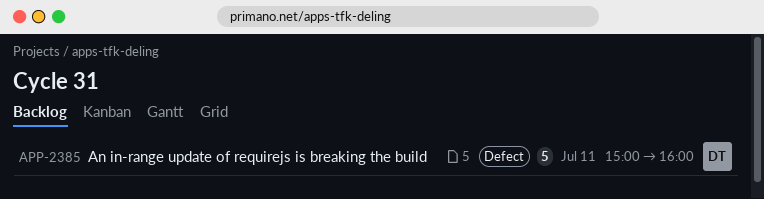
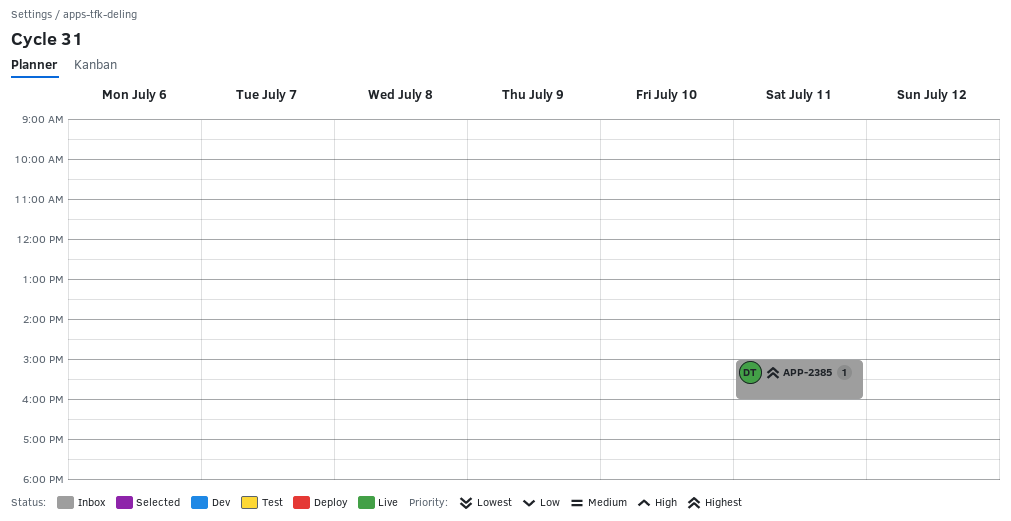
APP-2385, estimate: 5 -> 1

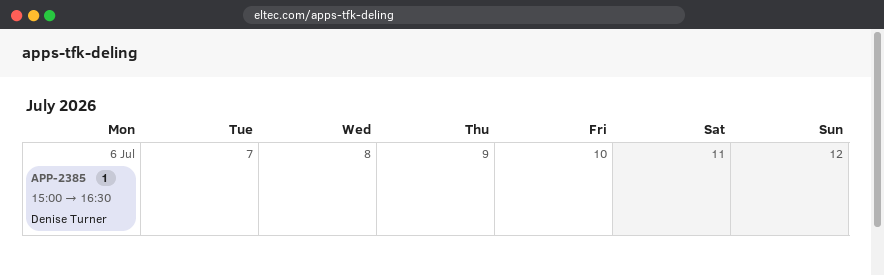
APP-2385, day: Jul 11 -> Jul 6
APP-2385, ends: 16:00 -> 16:30

